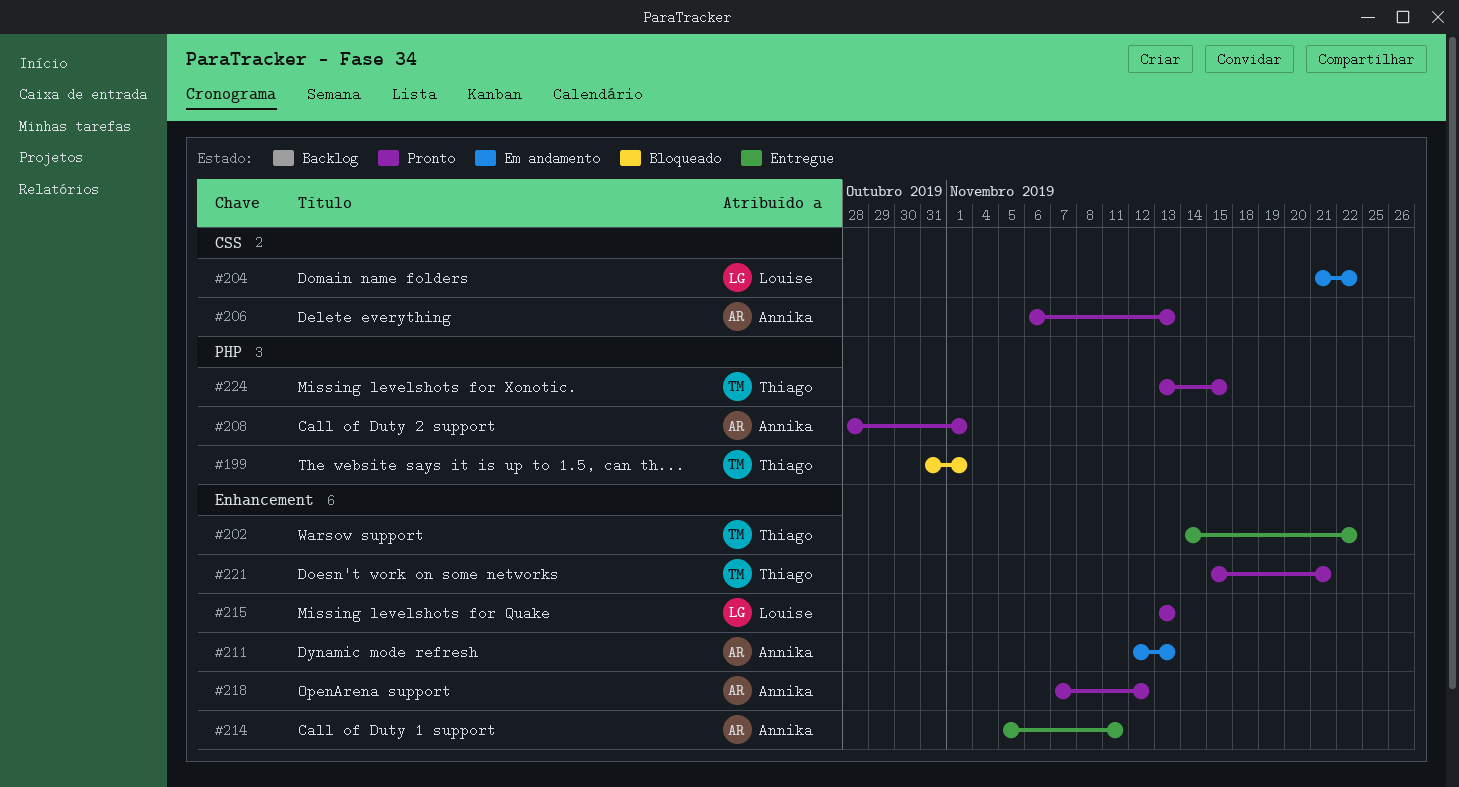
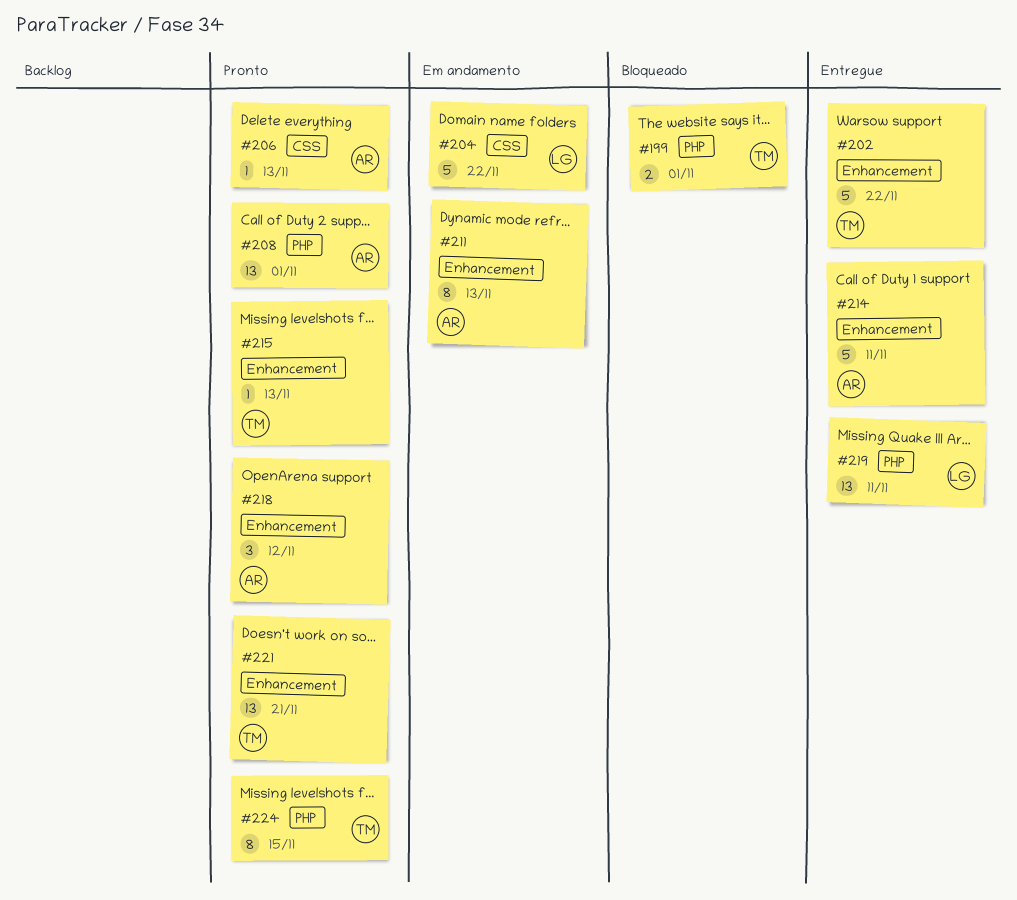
#215, owner: Louise -> Thiago
#219: none -> present

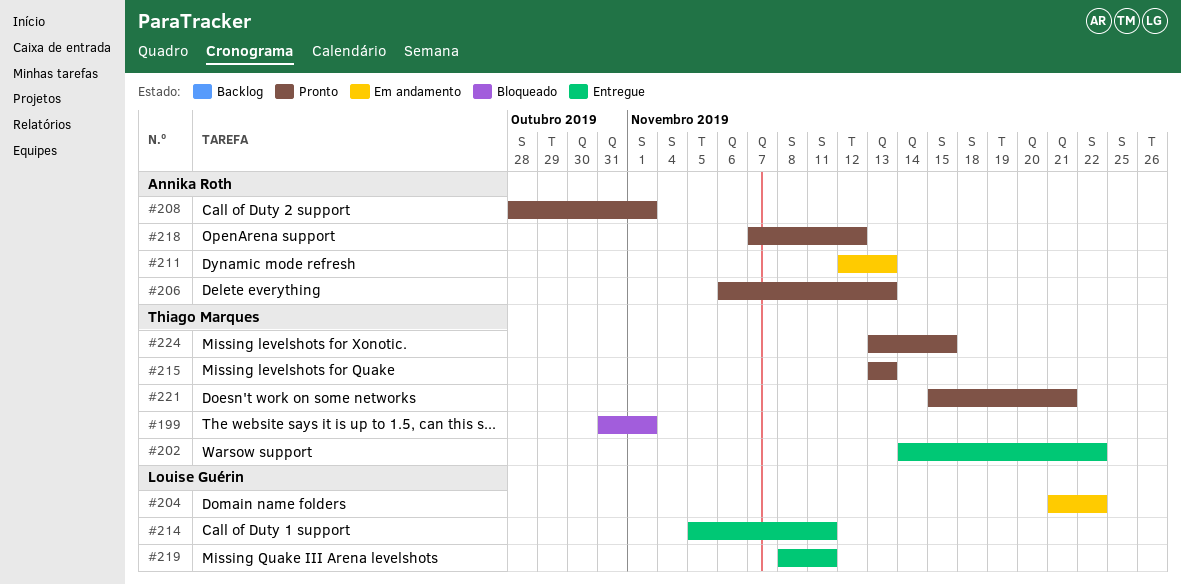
#214, owner: Annika Roth -> Louise Guérin

